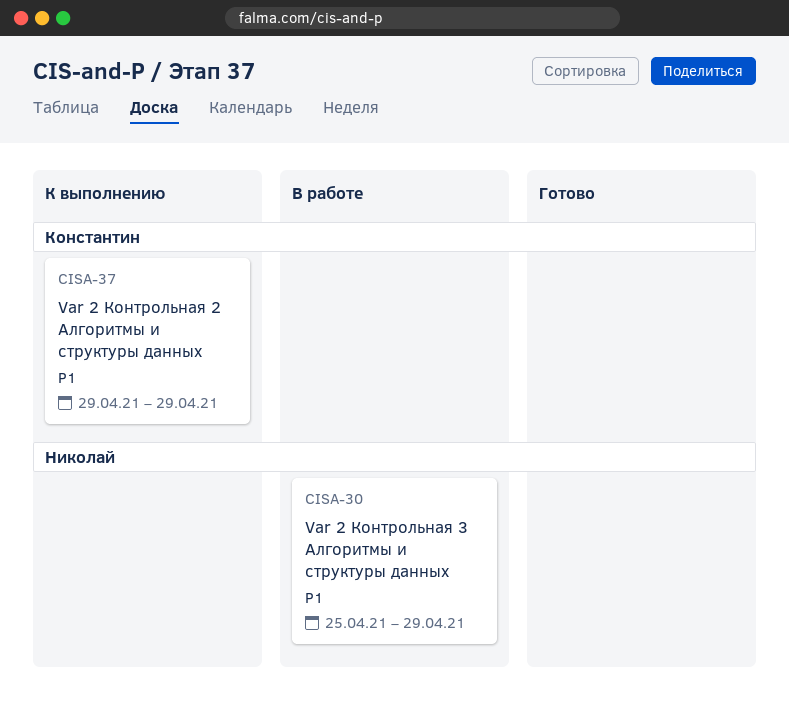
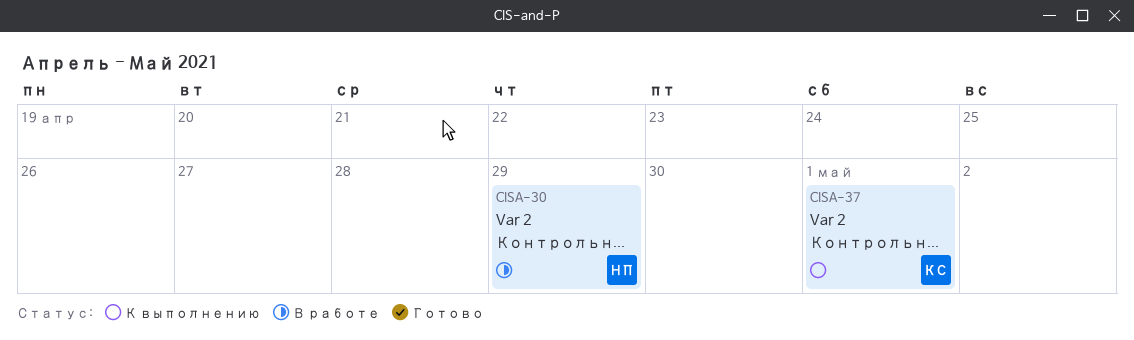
CISA-37, due: Apr 29 -> May 1

